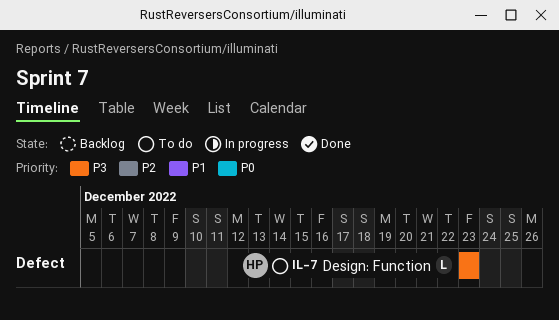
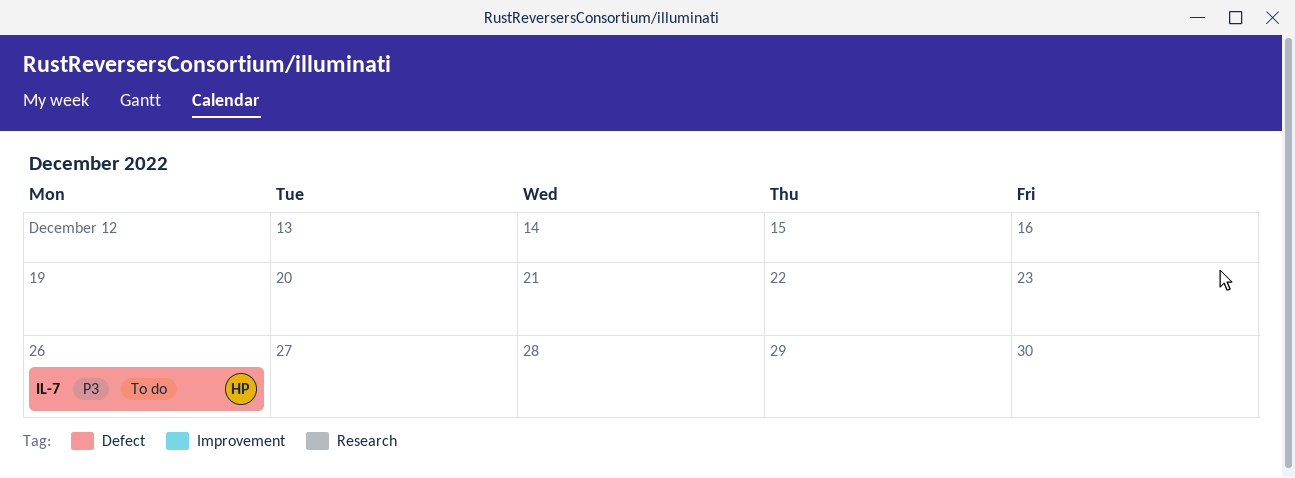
IL-7, due: Dec 23 -> Dec 26

